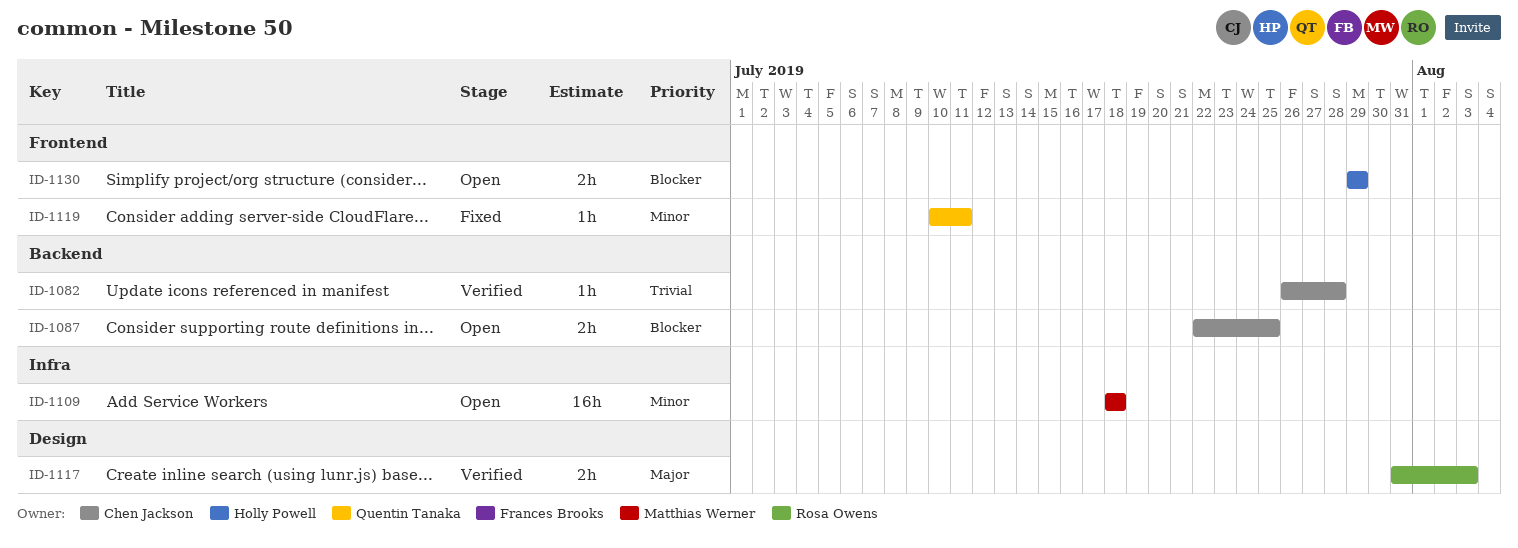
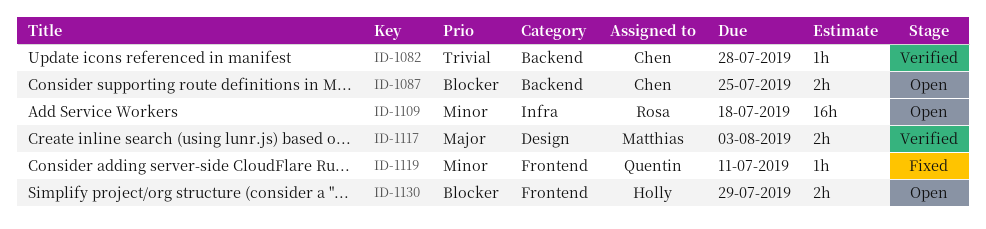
ID-1109, owner: Matthias Werner -> Rosa Owens
ID-1117, owner: Rosa Owens -> Matthias Werner

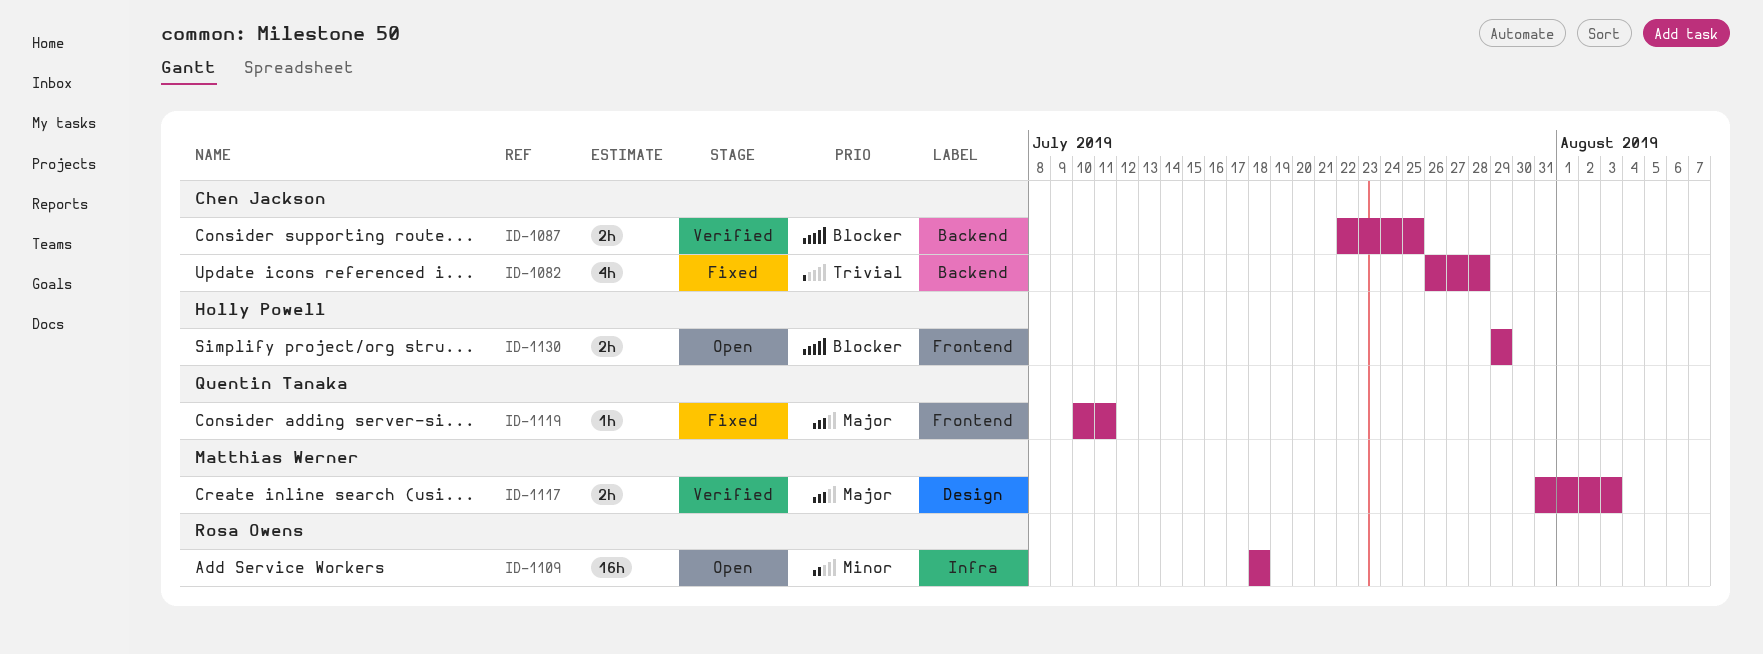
ID-1082, status: Verified -> Fixed
ID-1082, estimate: 1h -> 4h
ID-1087, status: Open -> Verified
ID-1119, priority: Minor -> Major

